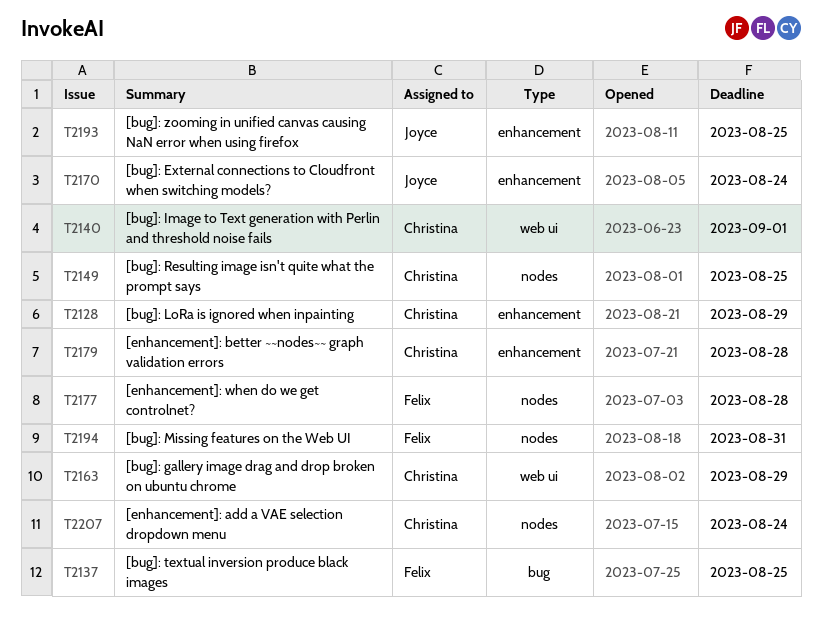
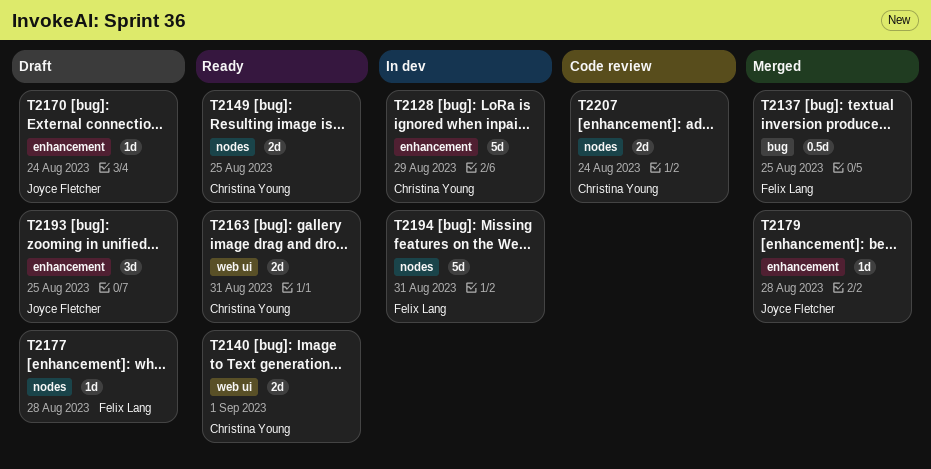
T2163, due: Aug 29 -> Aug 31
T2179, owner: Christina Young -> Joyce Fletcher

